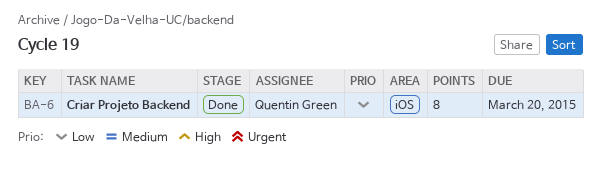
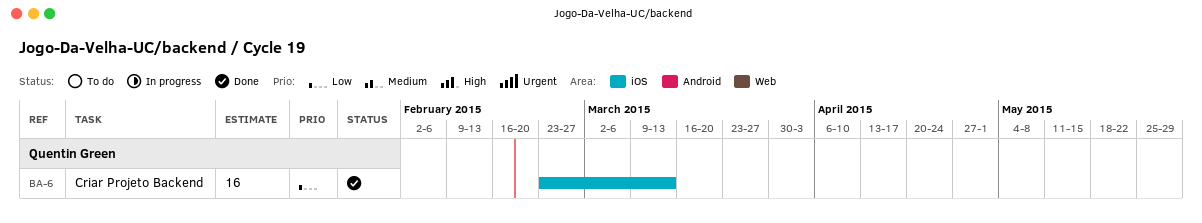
BA-6, estimate: 8 -> 16
BA-6, due: Mar 20 -> Mar 13

